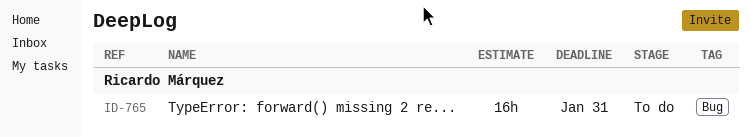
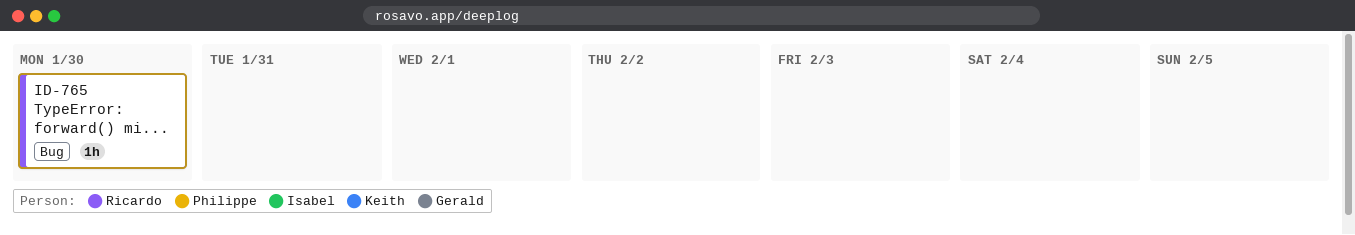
ID-765, estimate: 16h -> 1h
ID-765, due: Jan 31 -> Jan 30

